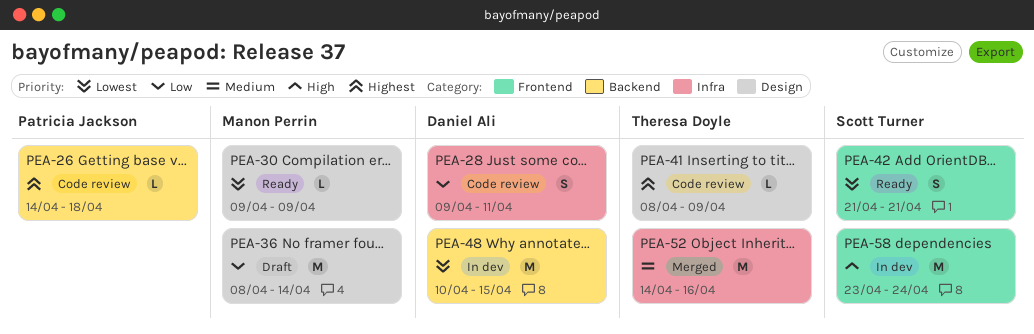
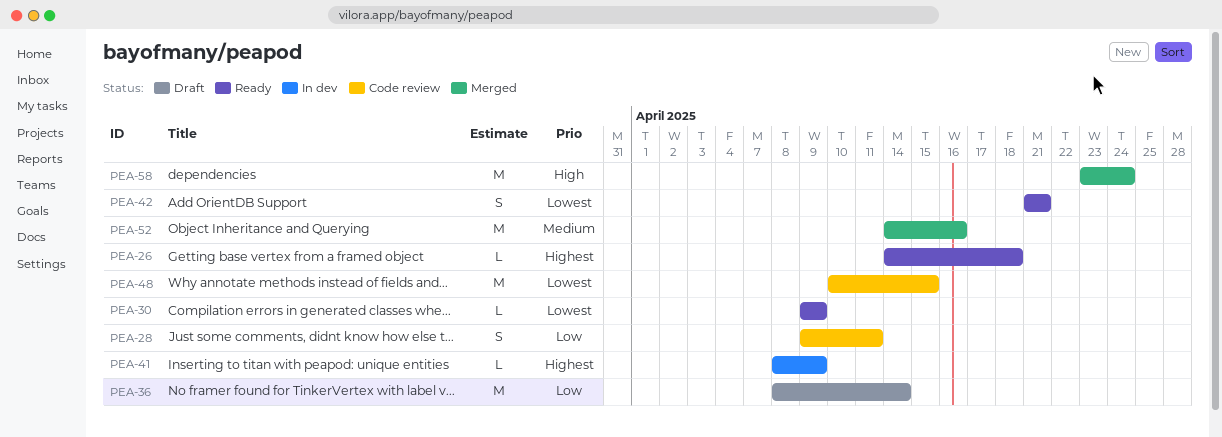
PEA-26, status: Code review -> Ready
PEA-41, status: Code review -> In dev
PEA-48, status: In dev -> Code review
PEA-58, status: In dev -> Merged

